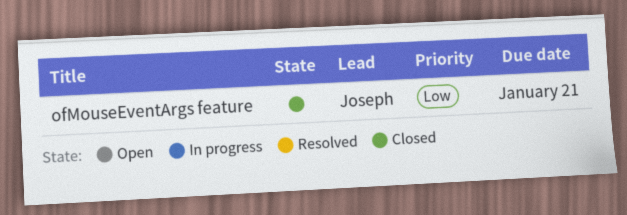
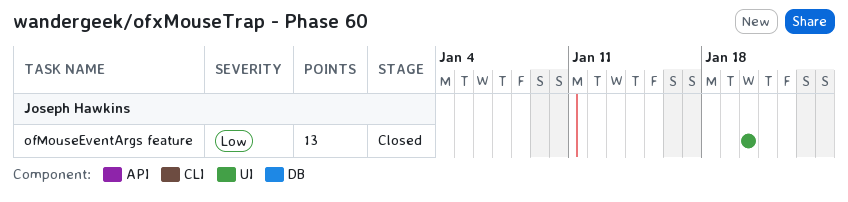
ofMouseEventArgs feature, due: Jan 21 -> Jan 20

